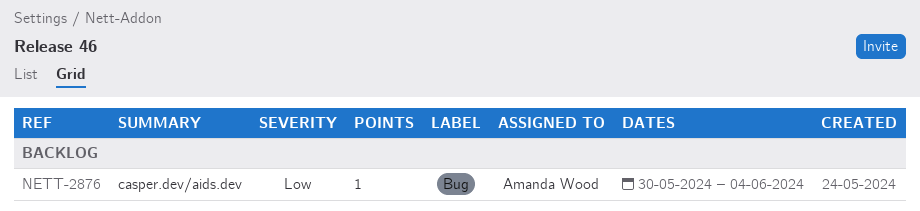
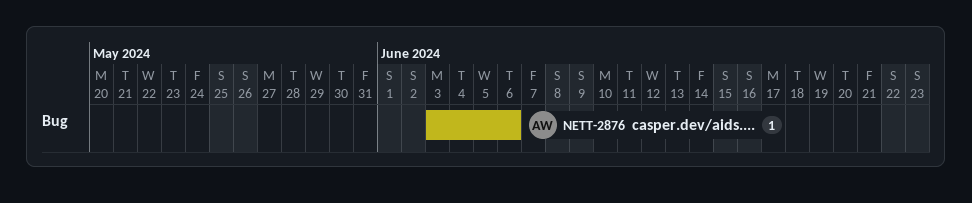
NETT-2876, start: May 30 -> Jun 3
NETT-2876, due: Jun 4 -> Jun 6

